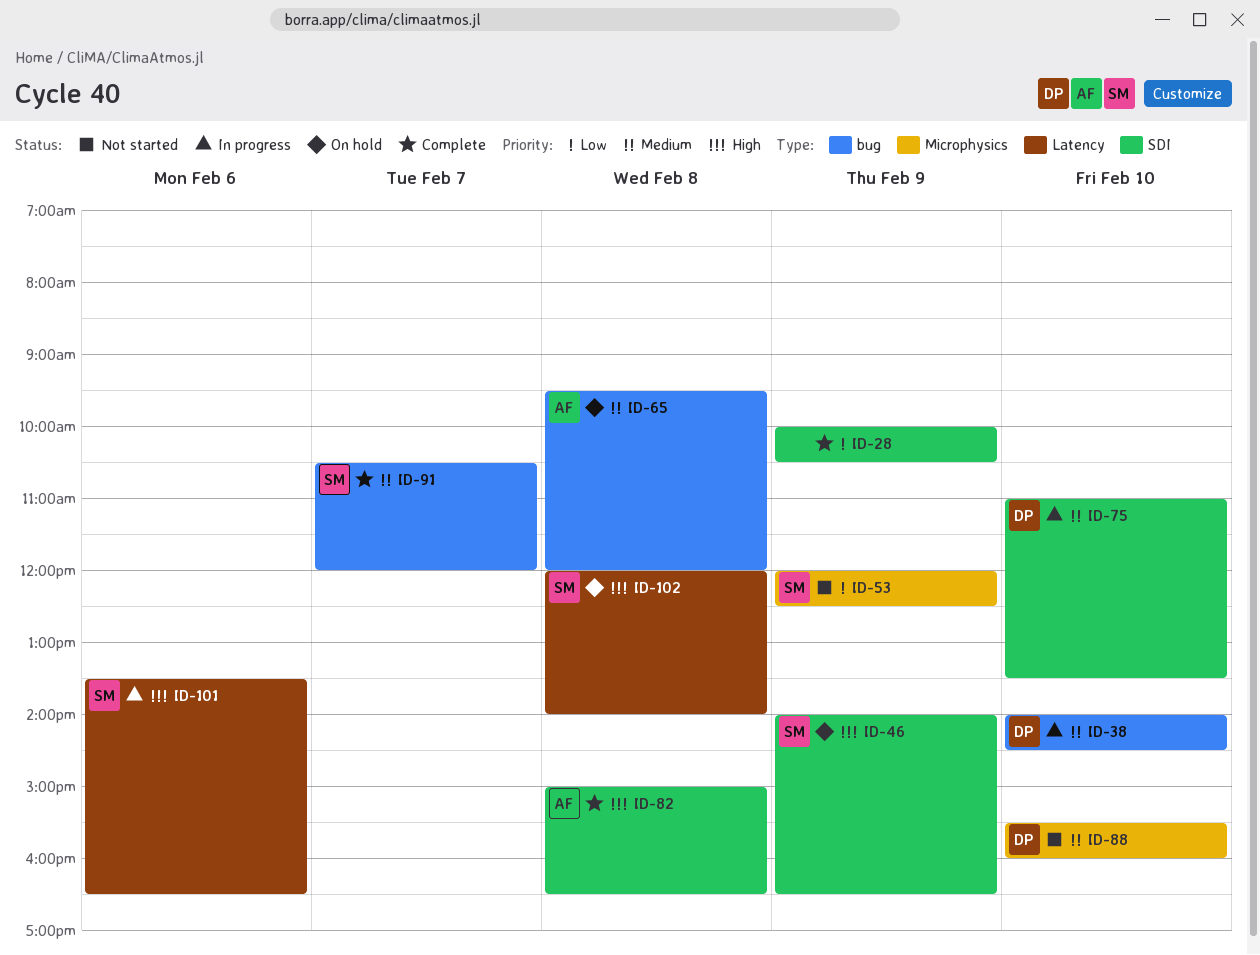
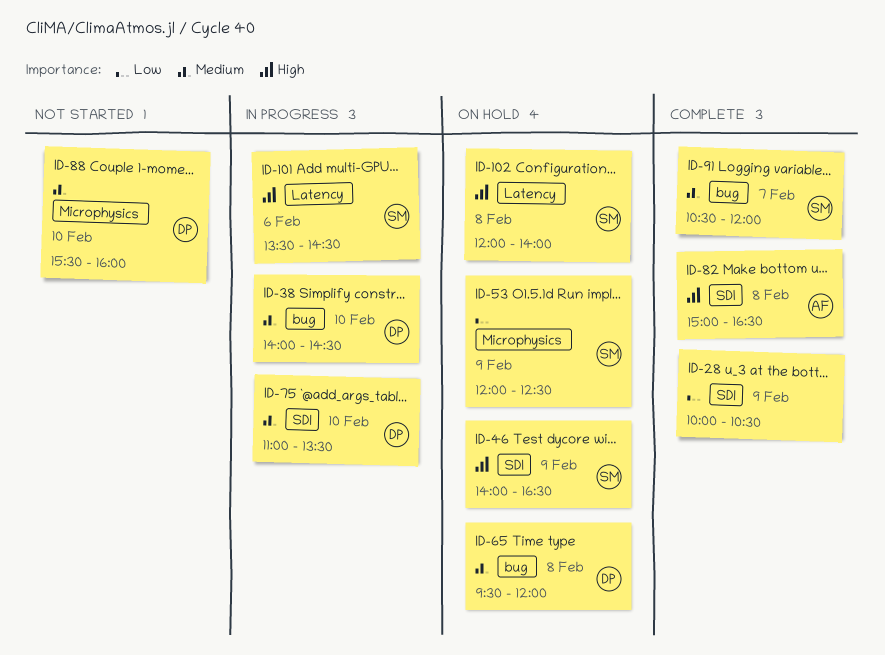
ID-53, status: Not started -> On hold
ID-65, owner: AF -> DP
ID-101, ends: 16:30 -> 14:30

